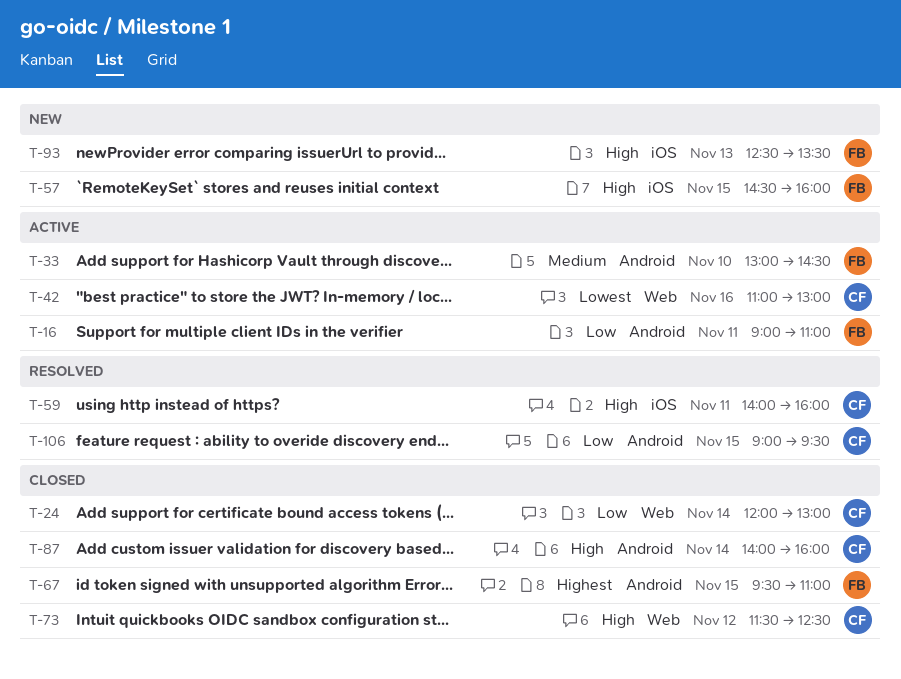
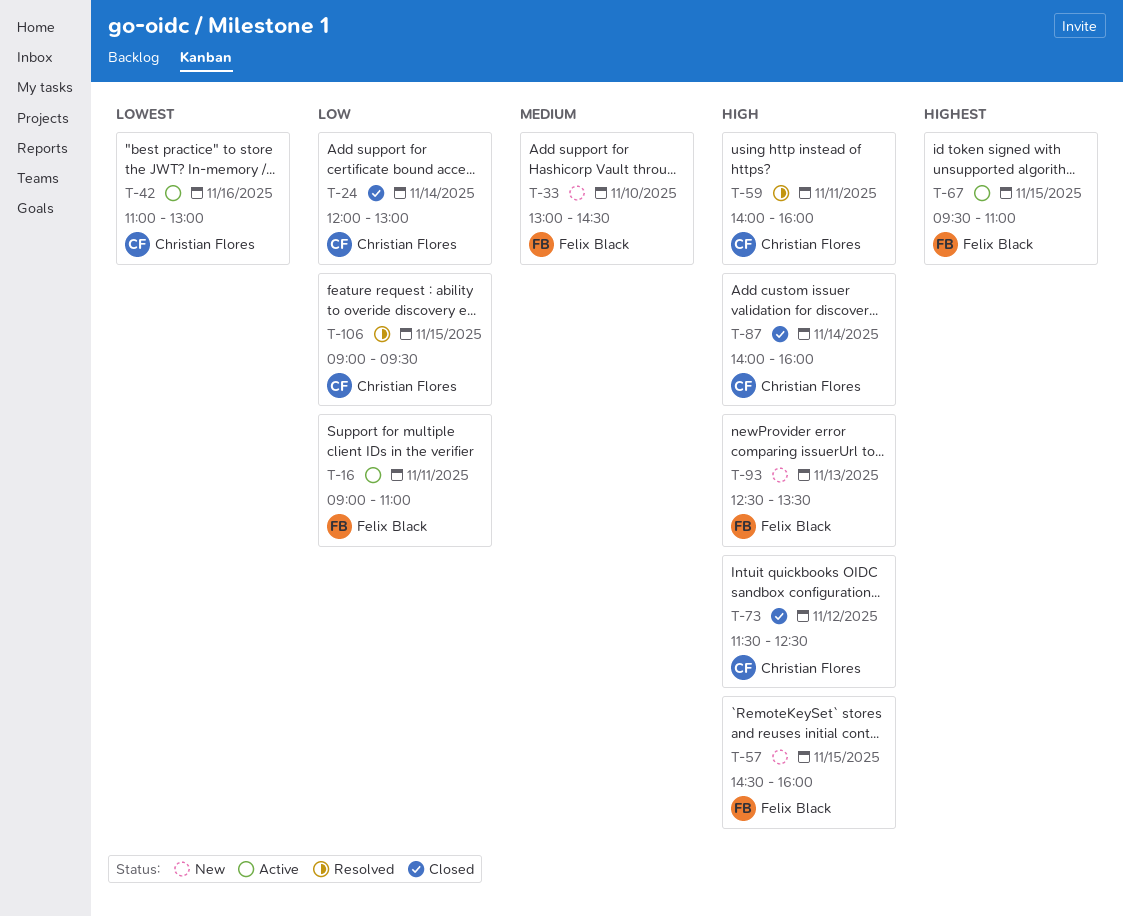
T-33, status: Active -> New
T-67, status: Closed -> Active

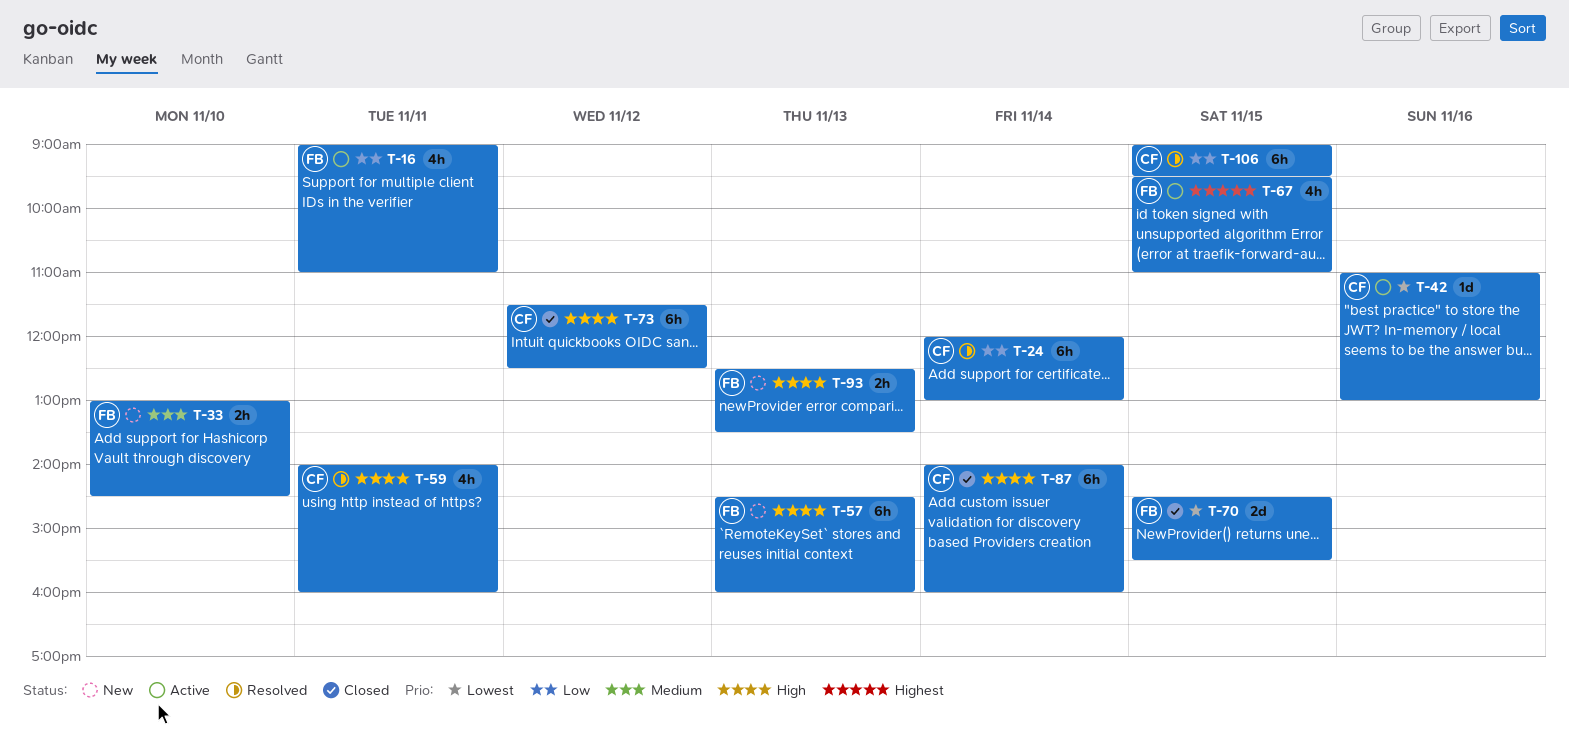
T-24, status: Closed -> Resolved
T-57, day: Nov 15 -> Nov 13
T-70: none -> present

